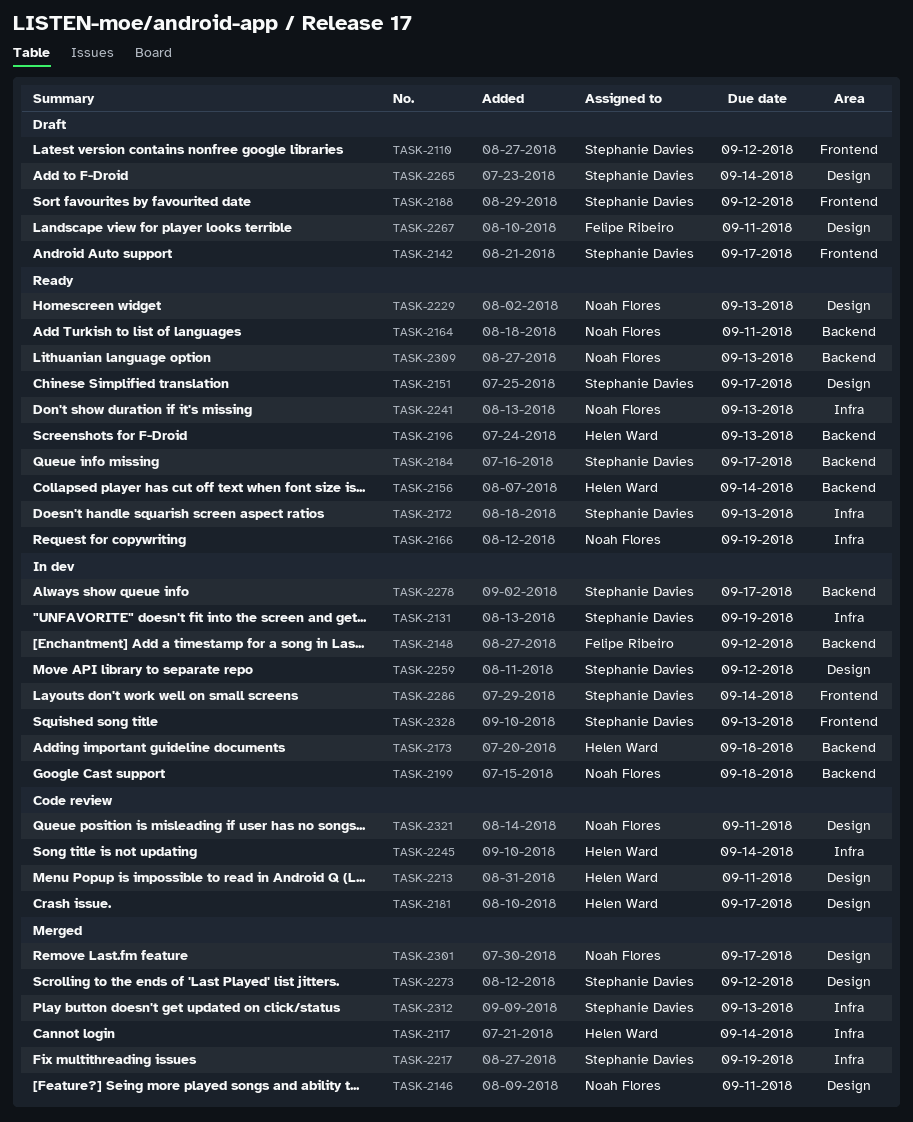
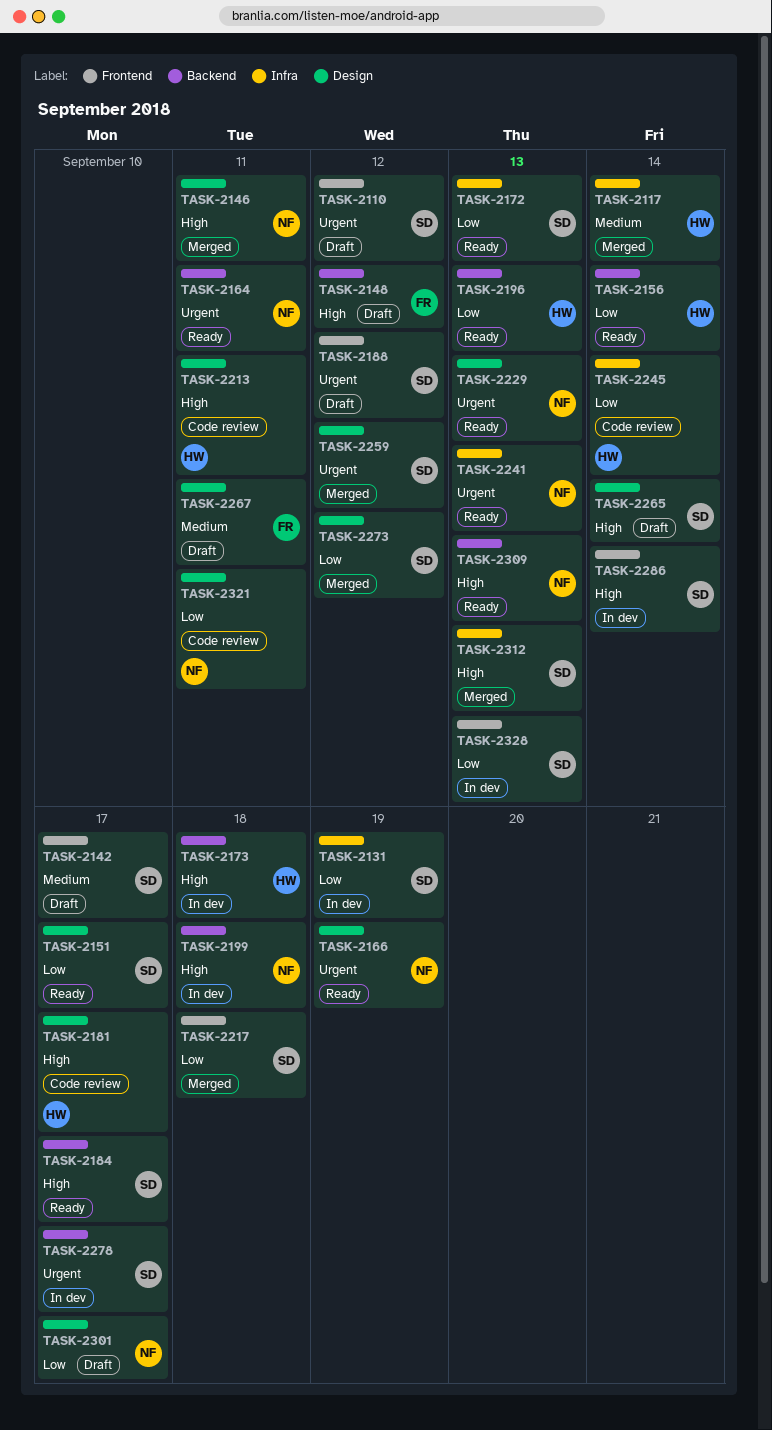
TASK-2148, status: In dev -> Draft
TASK-2166, label: Infra -> Design
TASK-2217, label: Infra -> Frontend
TASK-2217, due: Sep 19 -> Sep 18
TASK-2259, status: In dev -> Merged
TASK-2301, status: Merged -> Draft

